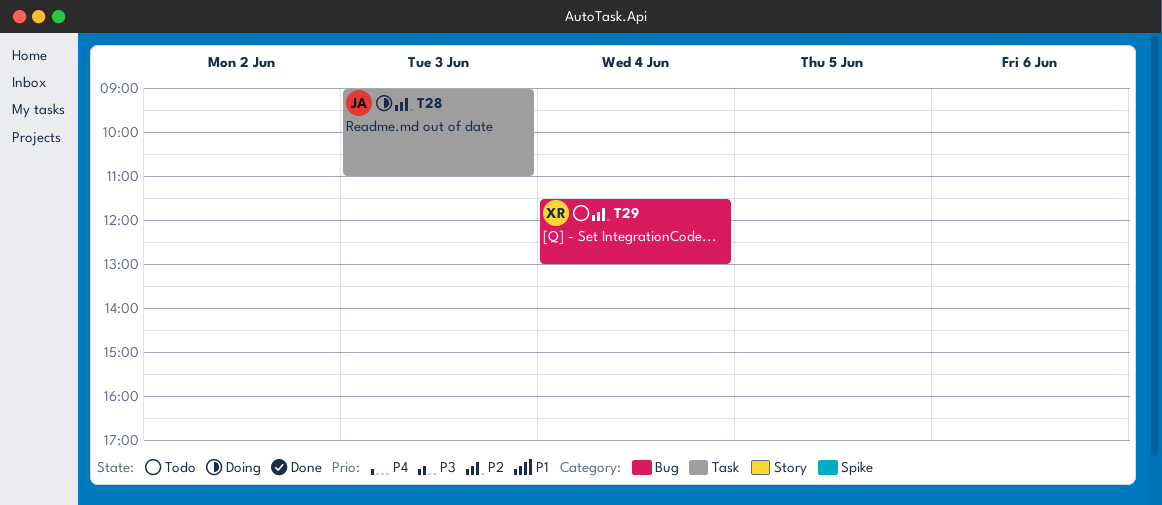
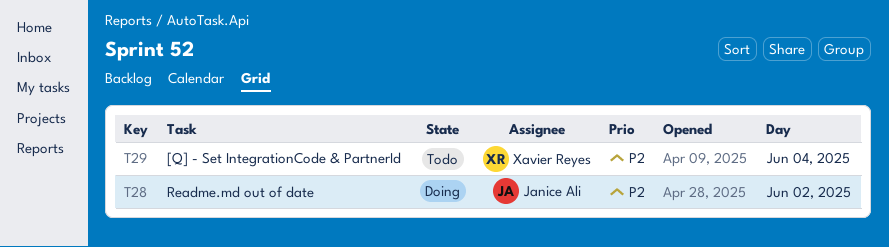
T28, day: Jun 3 -> Jun 2

